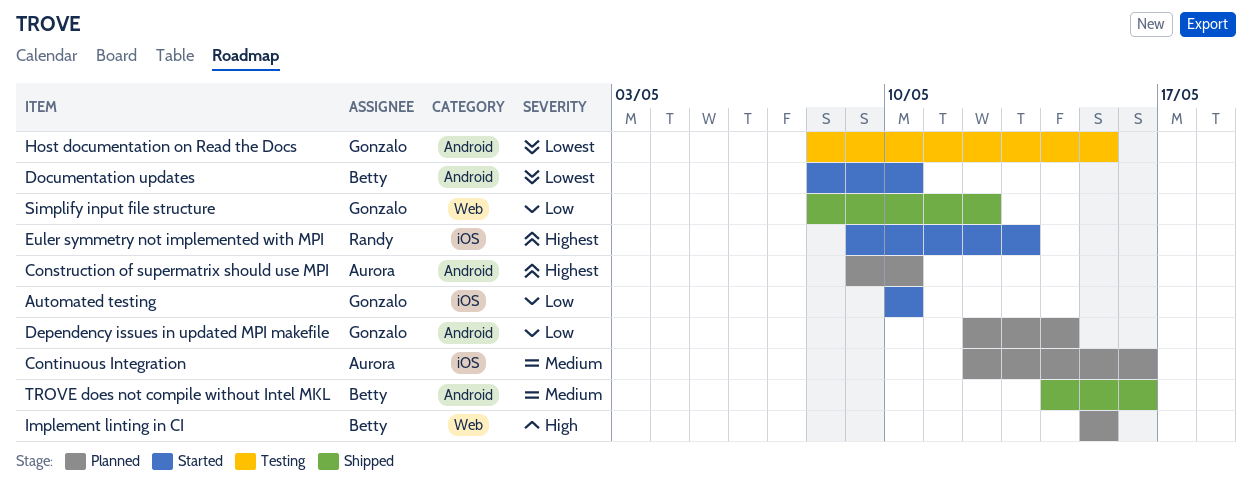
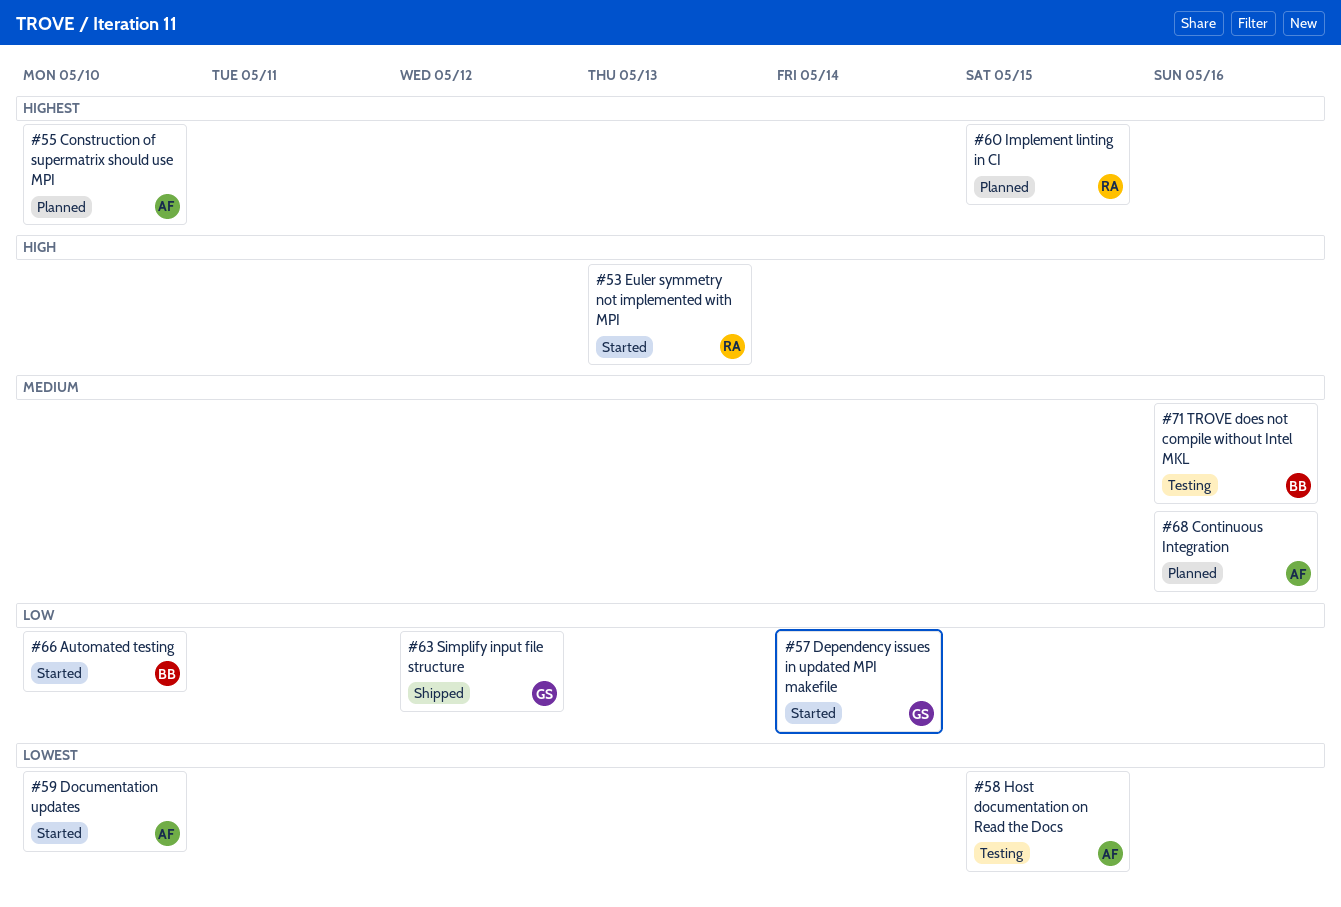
Automated testing, owner: Gonzalo -> Betty
Dependency issues in updated MPI makefile, status: Planned -> Started
Documentation updates, owner: Betty -> Aurora
Euler symmetry not implemented with MPI, priority: Highest -> High
Host documentation on Read the Docs, owner: Gonzalo -> Aurora
Implement linting in CI, owner: Betty -> Randy
Implement linting in CI, priority: High -> Highest
TROVE does not compile without Intel MKL, status: Shipped -> Testing

